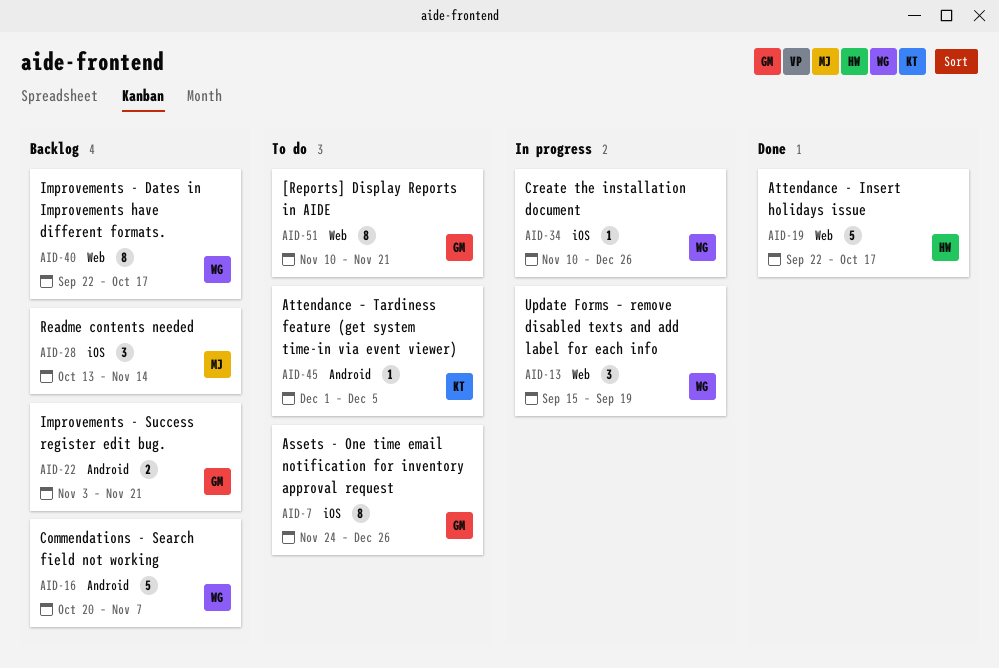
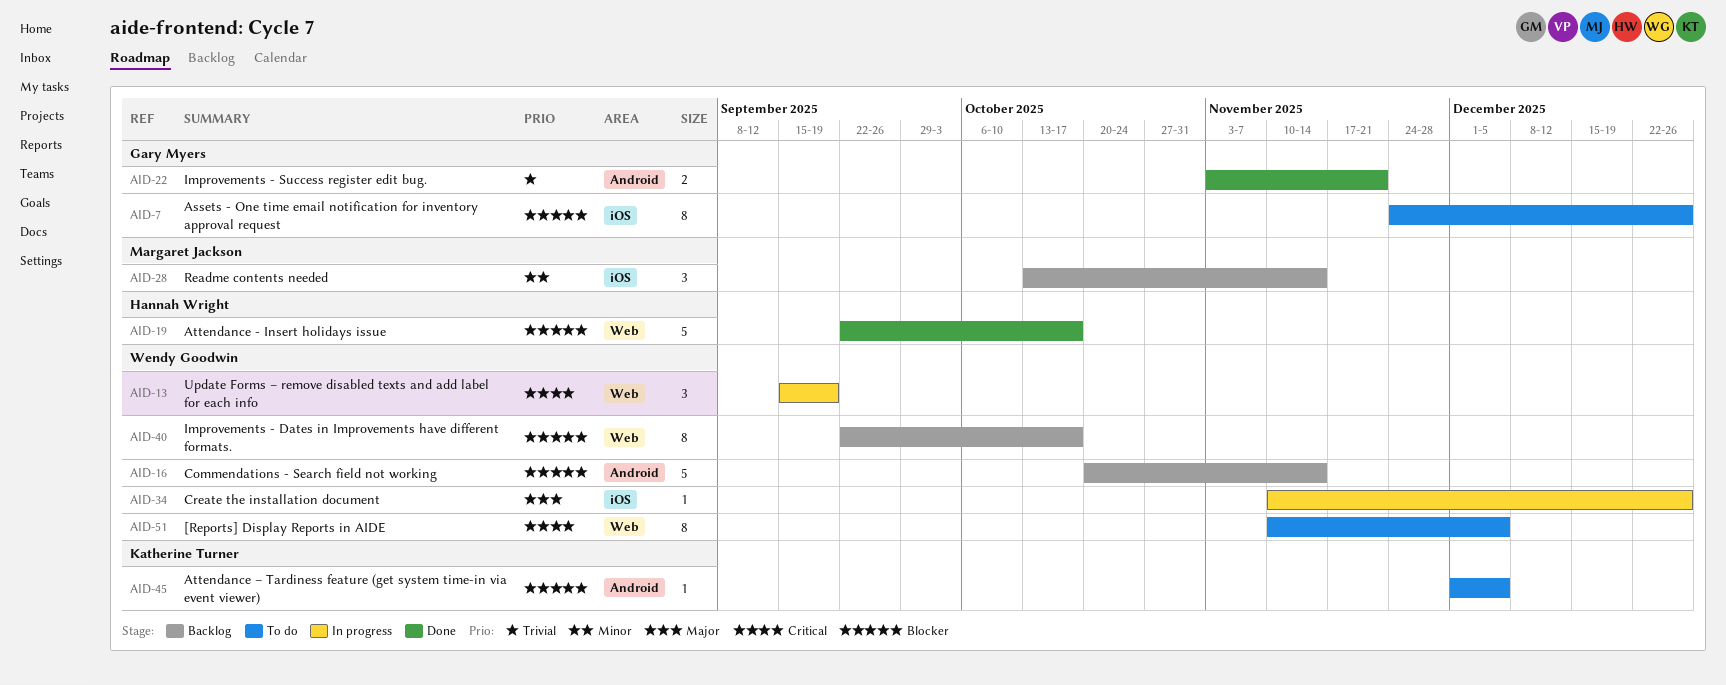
AID-16, due: Nov 7 -> Nov 14
AID-22, status: Backlog -> Done
AID-51, owner: Gary Myers -> Wendy Goodwin
AID-51, due: Nov 21 -> Dec 5

